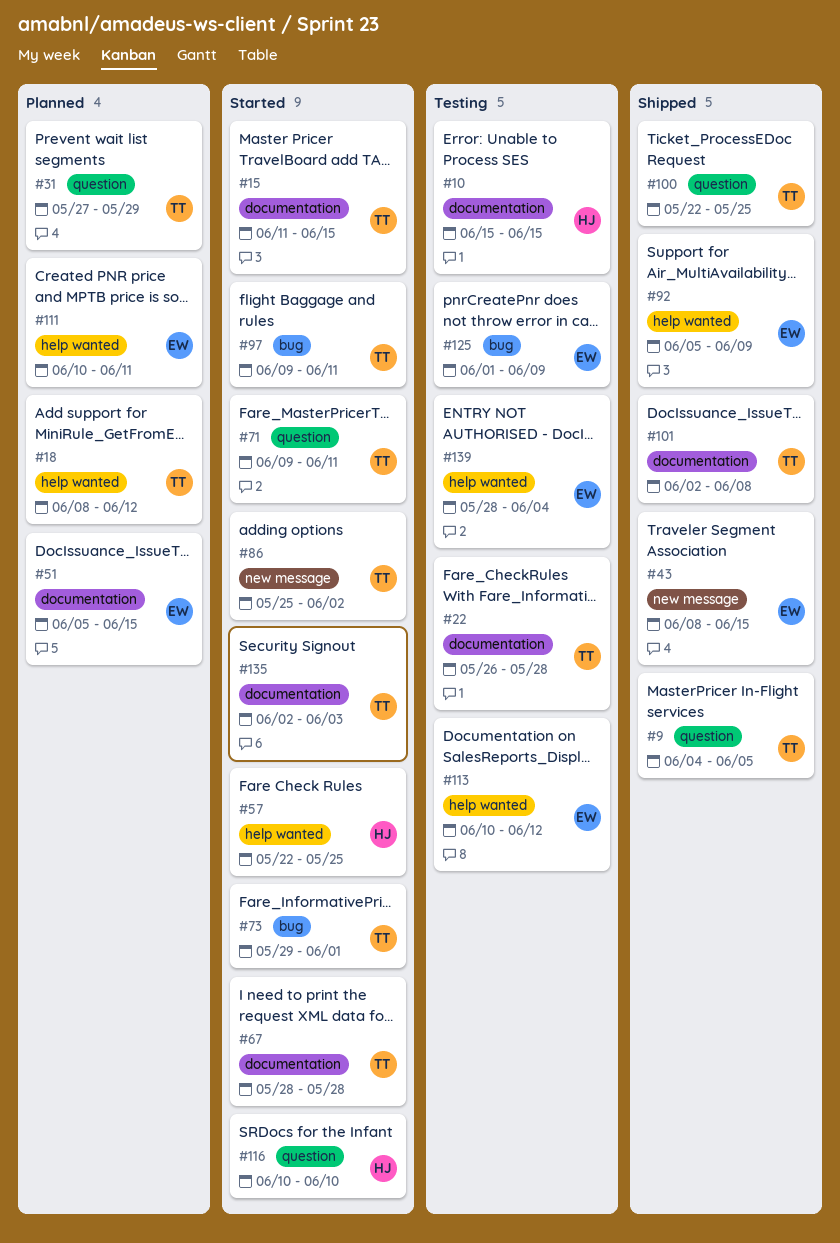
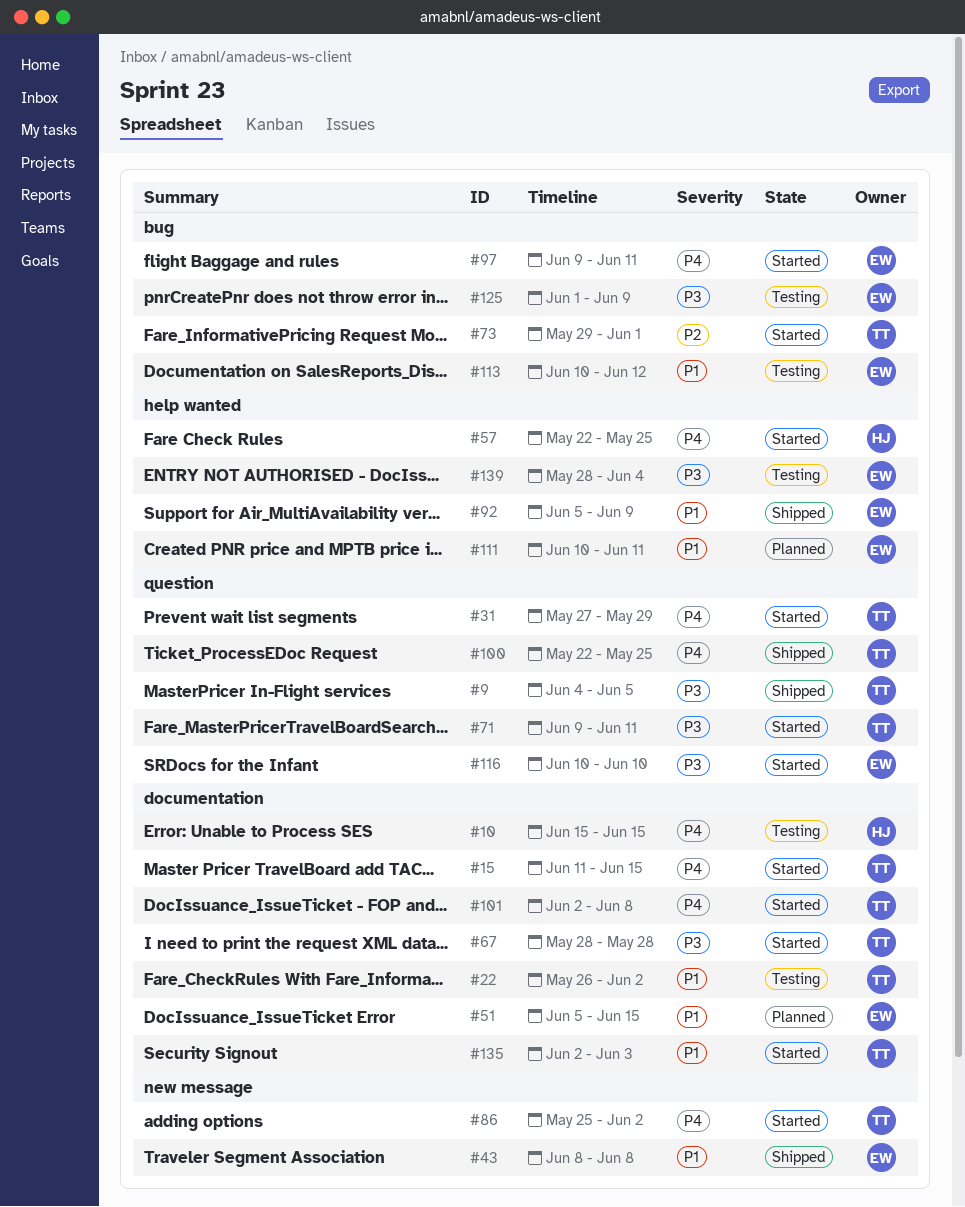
#18: present -> none
#22, due: May 28 -> Jun 2
#31, status: Planned -> Started
#43, due: Jun 15 -> Jun 8
#97, owner: TT -> EW
#101, status: Shipped -> Started
#113, label: help wanted -> bug
#116, owner: HJ -> EW

